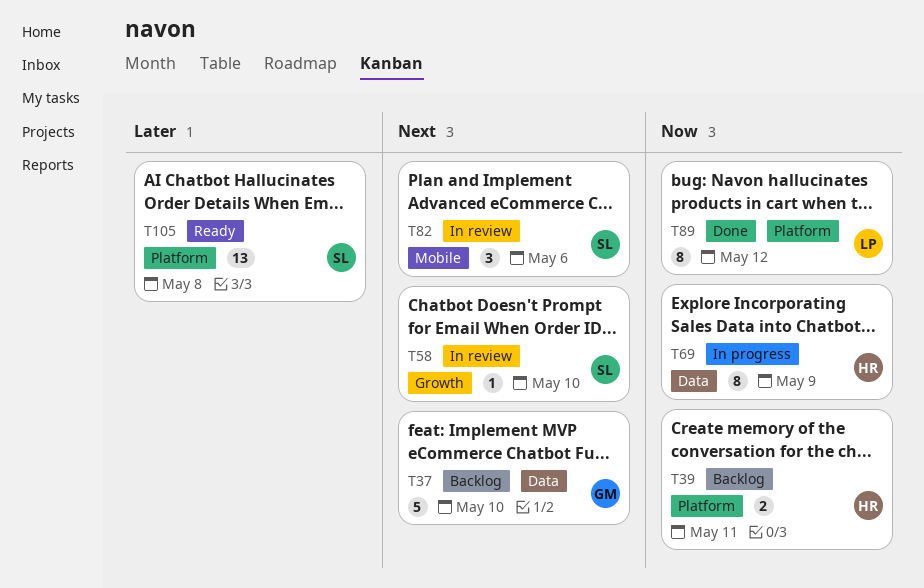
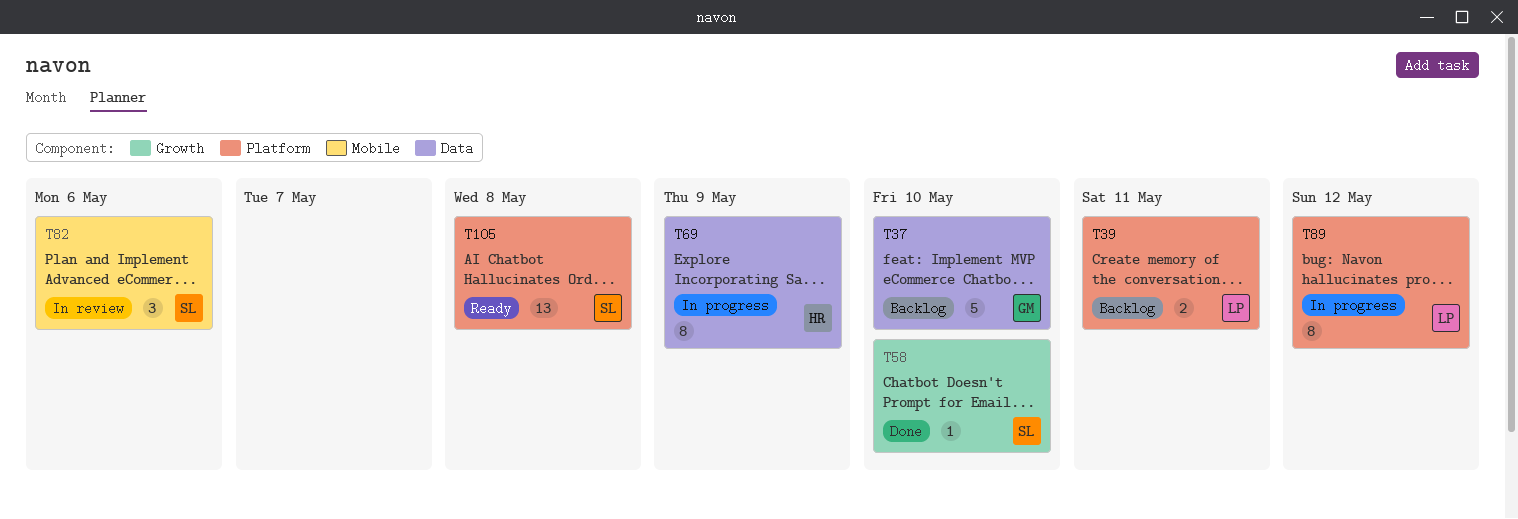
T39, owner: HR -> LP
T58, status: In review -> Done
T89, status: Done -> In progress

